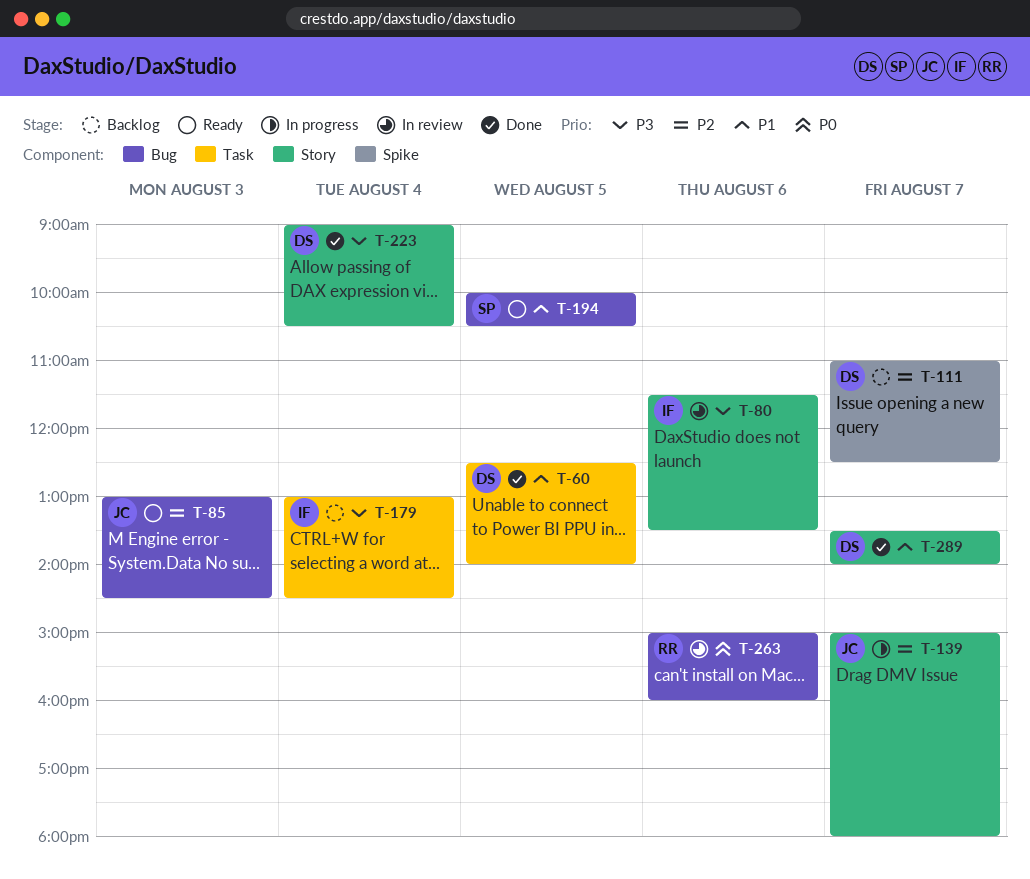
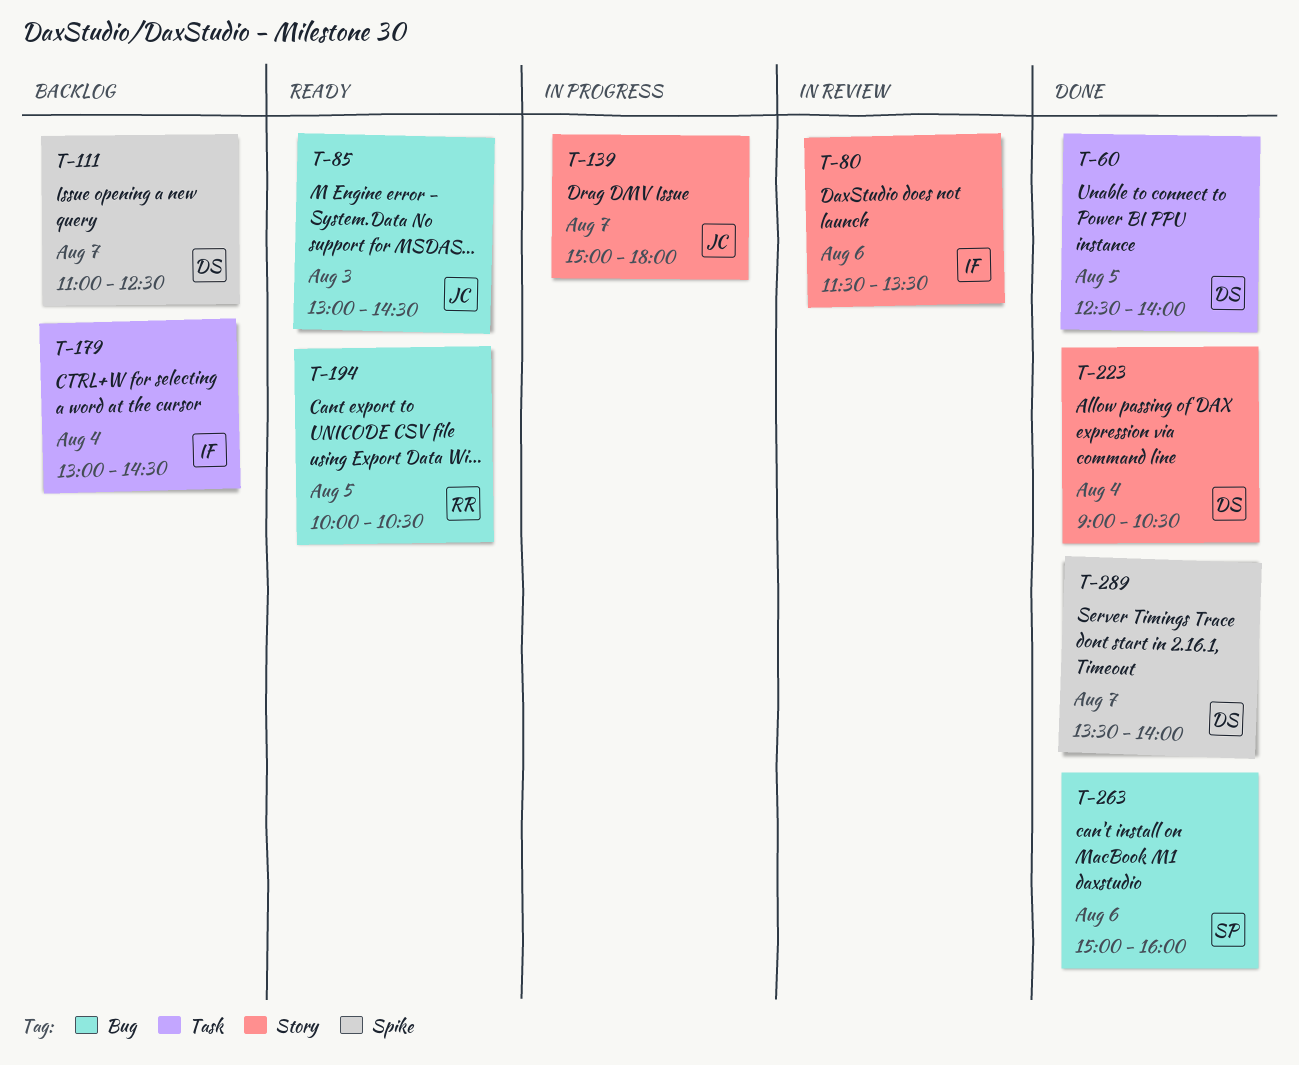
T-194, owner: SP -> RR
T-263, status: In review -> Done
T-263, owner: RR -> SP
T-289, label: Story -> Spike

